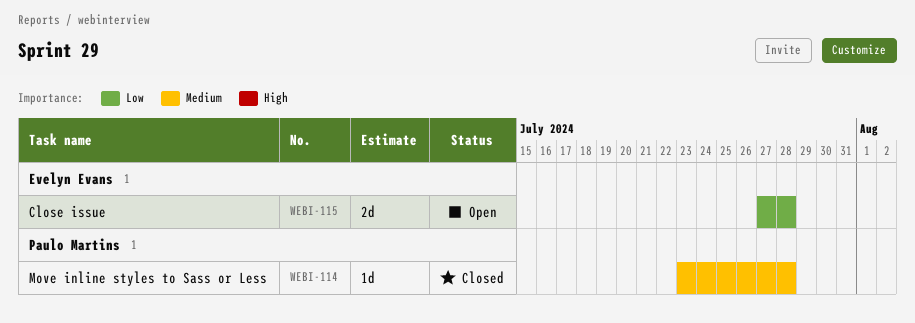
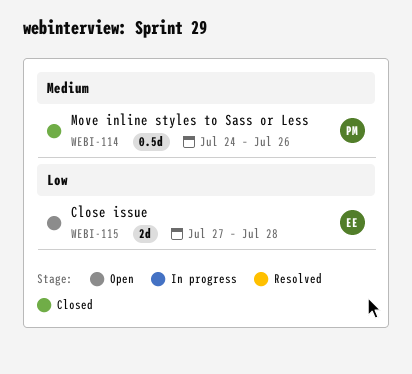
WEBI-114, estimate: 1d -> 0.5d
WEBI-114, start: Jul 23 -> Jul 24
WEBI-114, due: Jul 28 -> Jul 26

